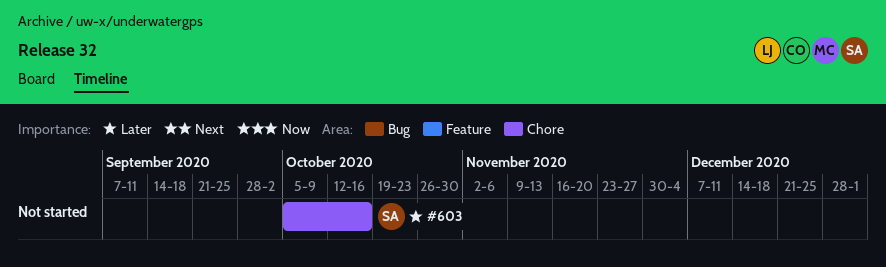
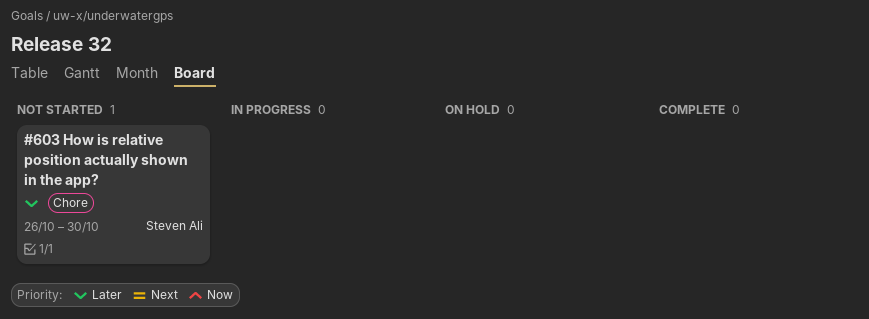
#603, start: Oct 5 -> Oct 26
#603, due: Oct 16 -> Oct 30

